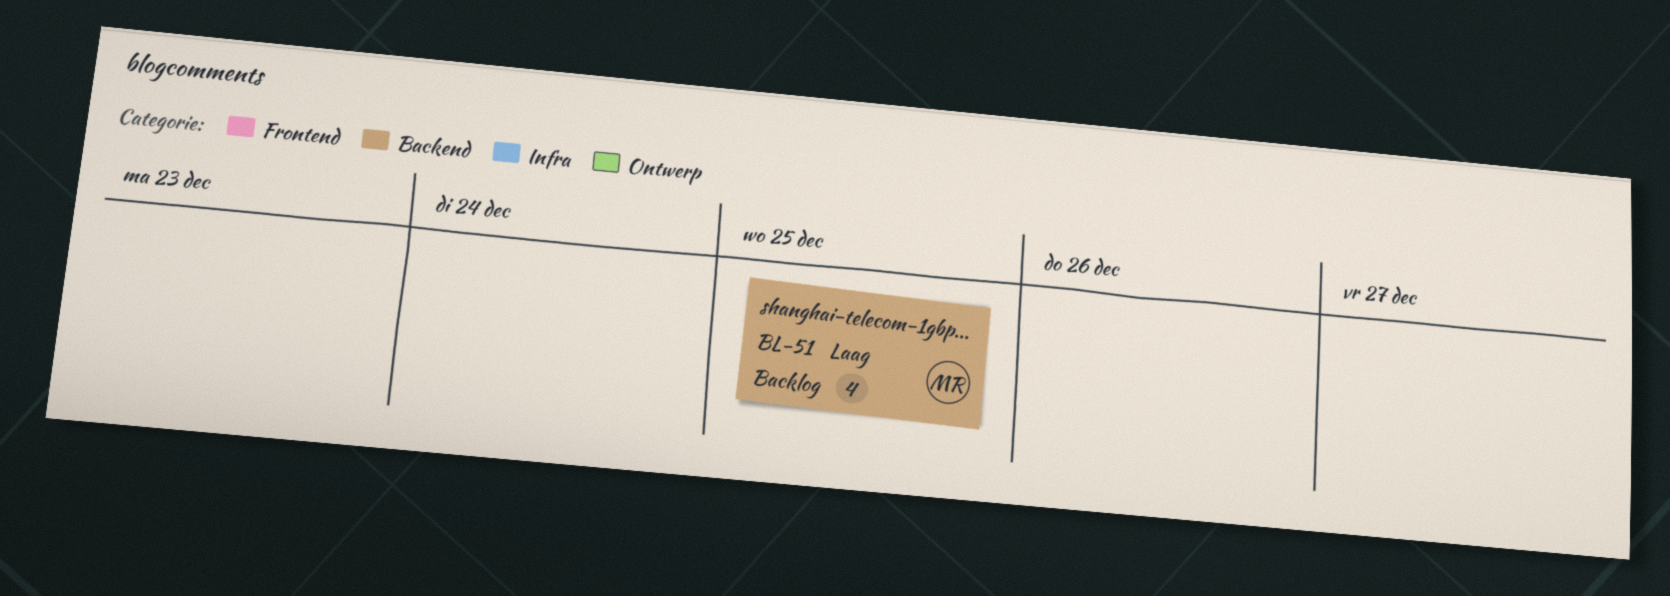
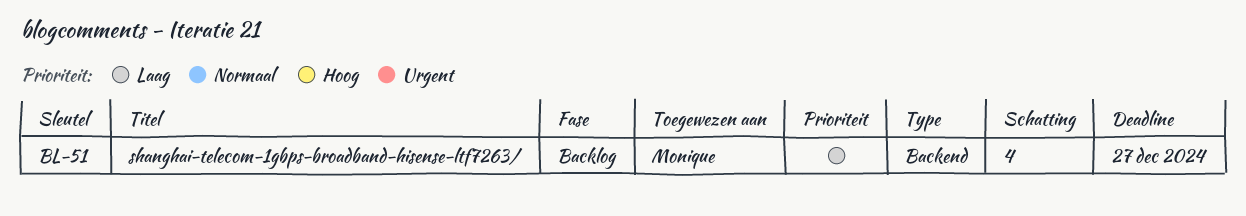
BL-51, due: Dec 25 -> Dec 27

